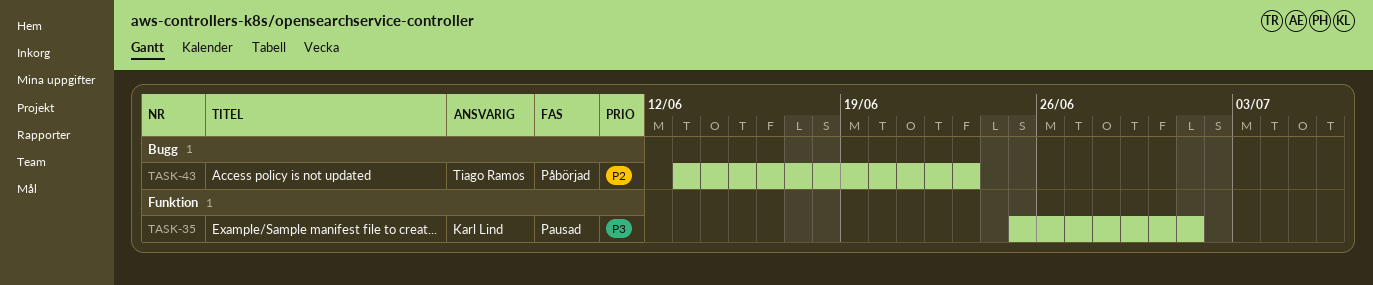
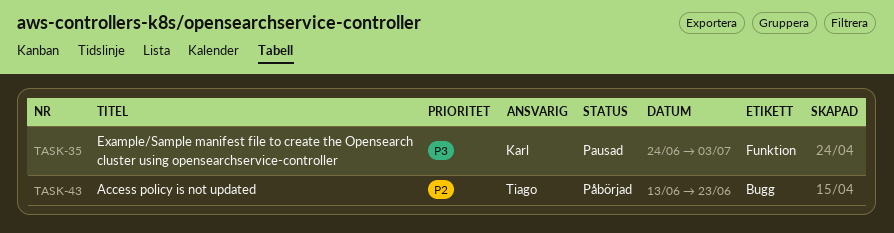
TASK-35, start: Jun 25 -> Jun 24
TASK-35, due: Jul 1 -> Jul 3

